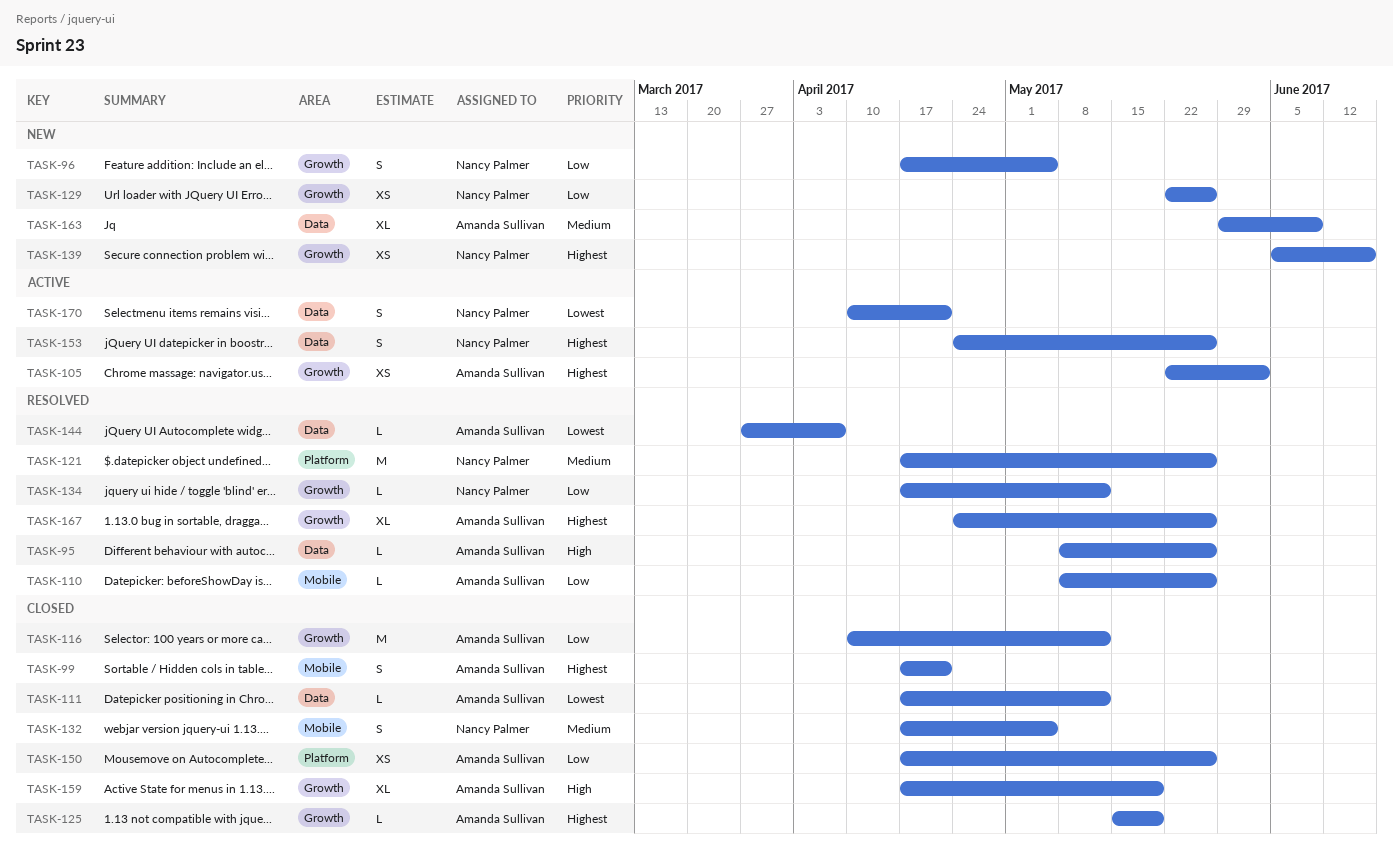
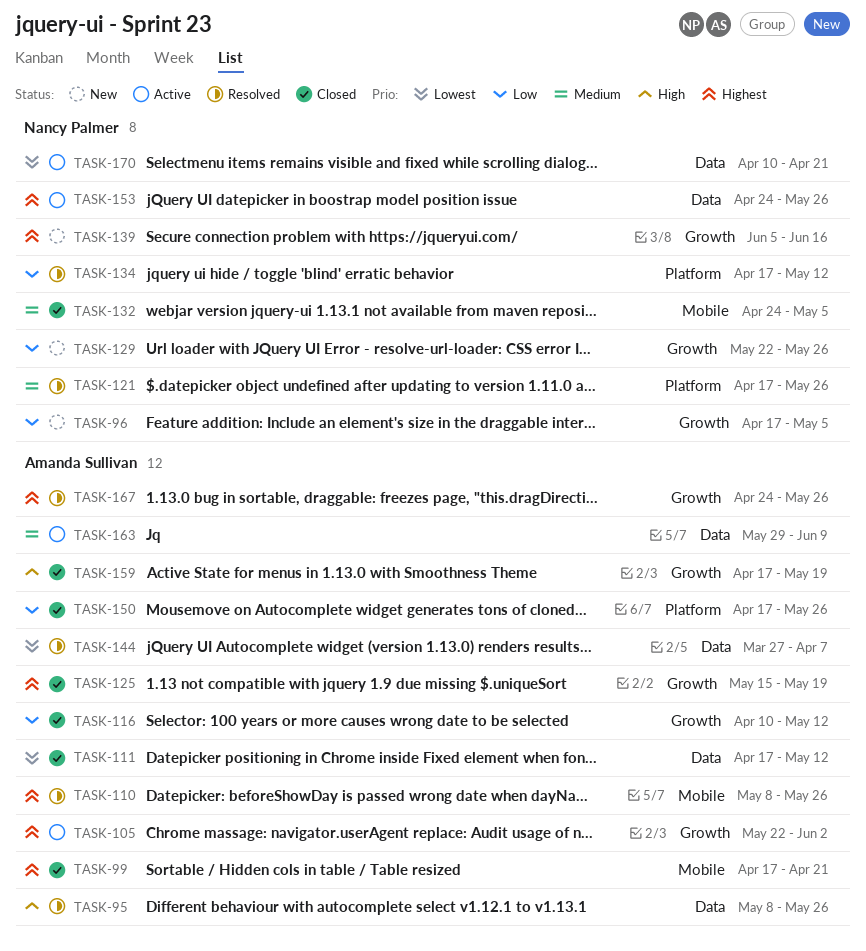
TASK-110, priority: Low -> Highest
TASK-132, start: Apr 17 -> Apr 24
TASK-134, label: Growth -> Platform
TASK-163, status: New -> Active

